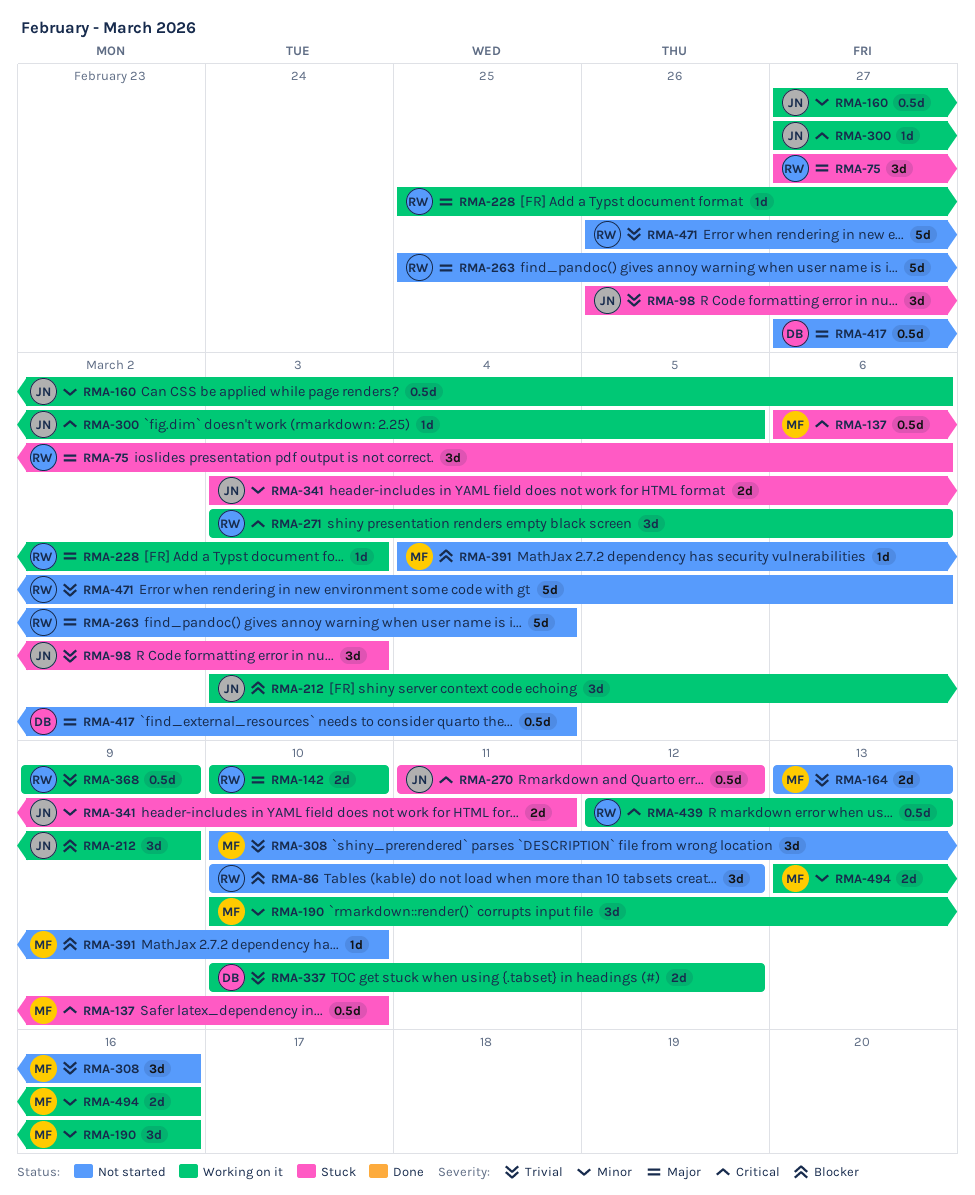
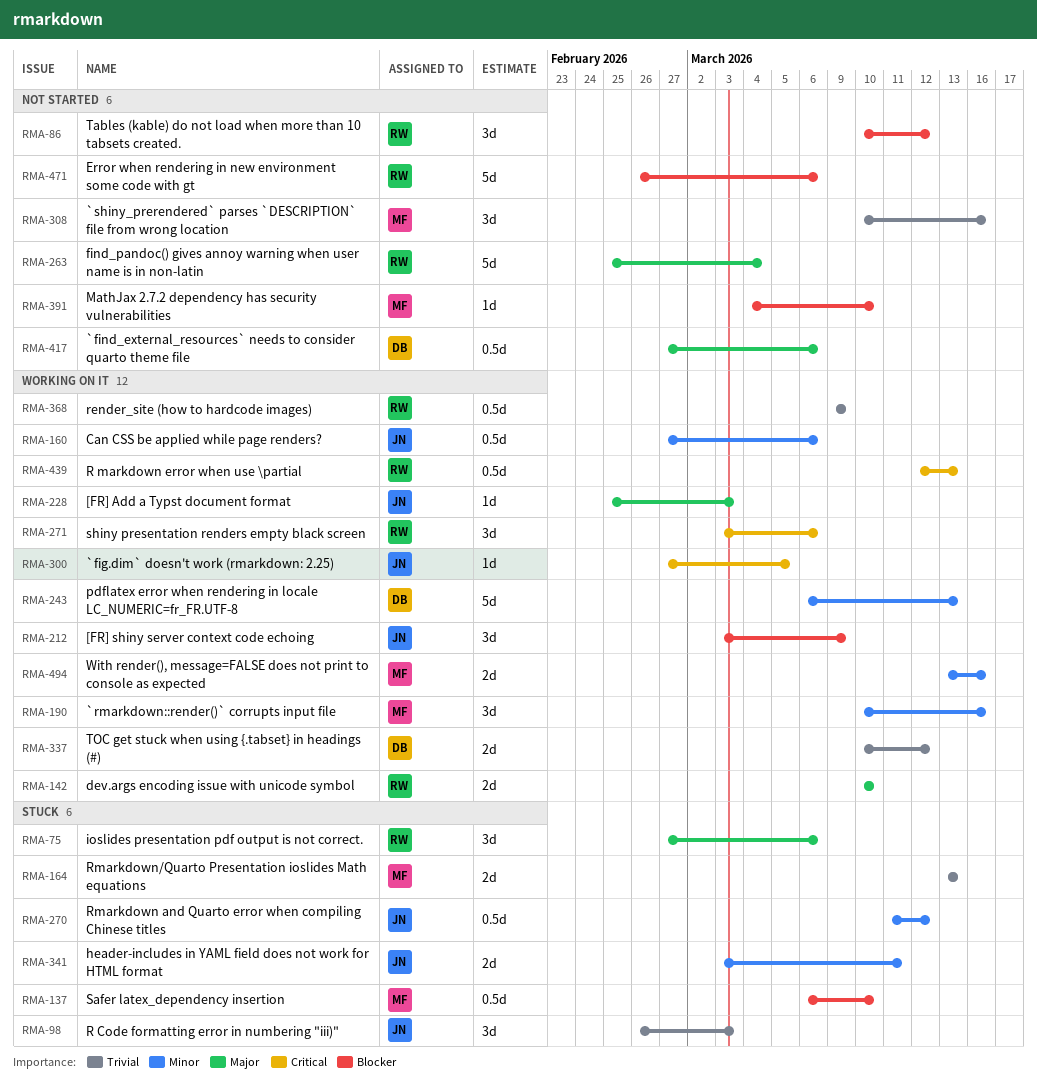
RMA-137, priority: Critical -> Blocker
RMA-164, status: Not started -> Stuck
RMA-228, owner: RW -> JN
RMA-243: none -> present
RMA-270, priority: Critical -> Minor
RMA-417, due: Mar 4 -> Mar 6
RMA-471, priority: Trivial -> Blocker

